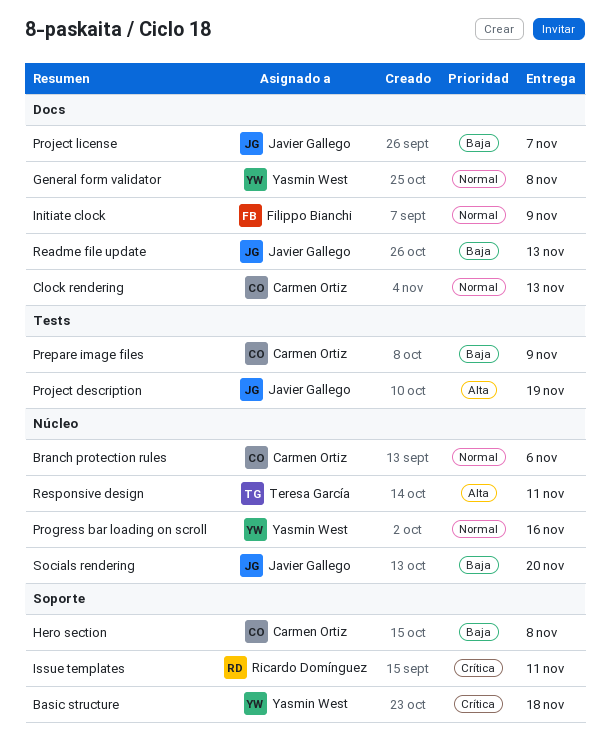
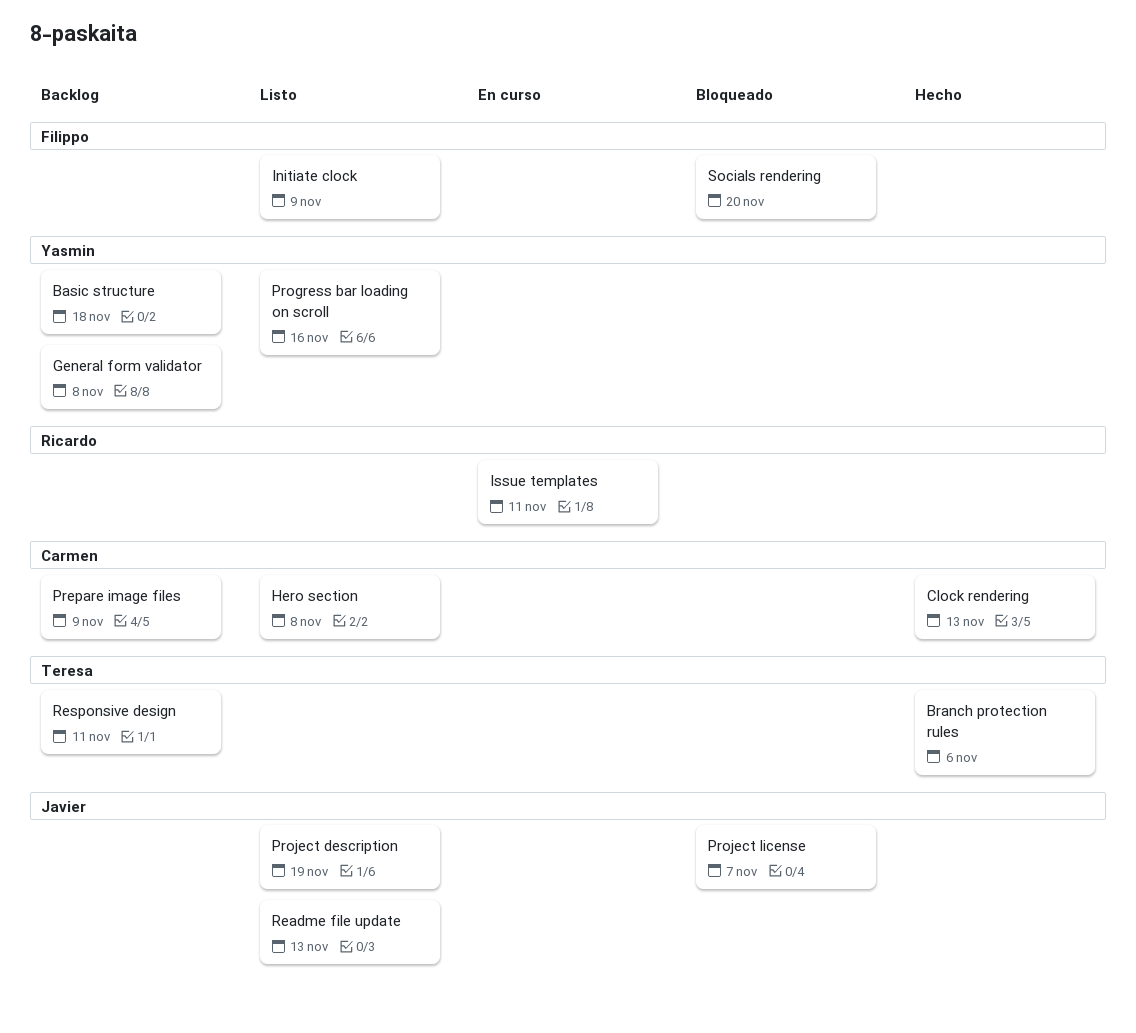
Branch protection rules, owner: Carmen Ortiz -> Teresa García
Socials rendering, owner: Javier Gallego -> Filippo Bianchi

